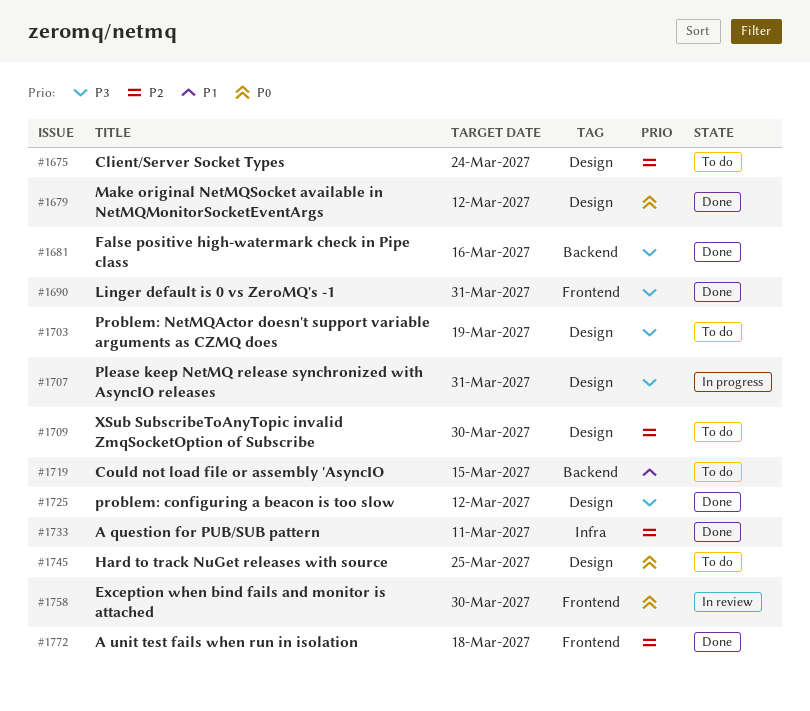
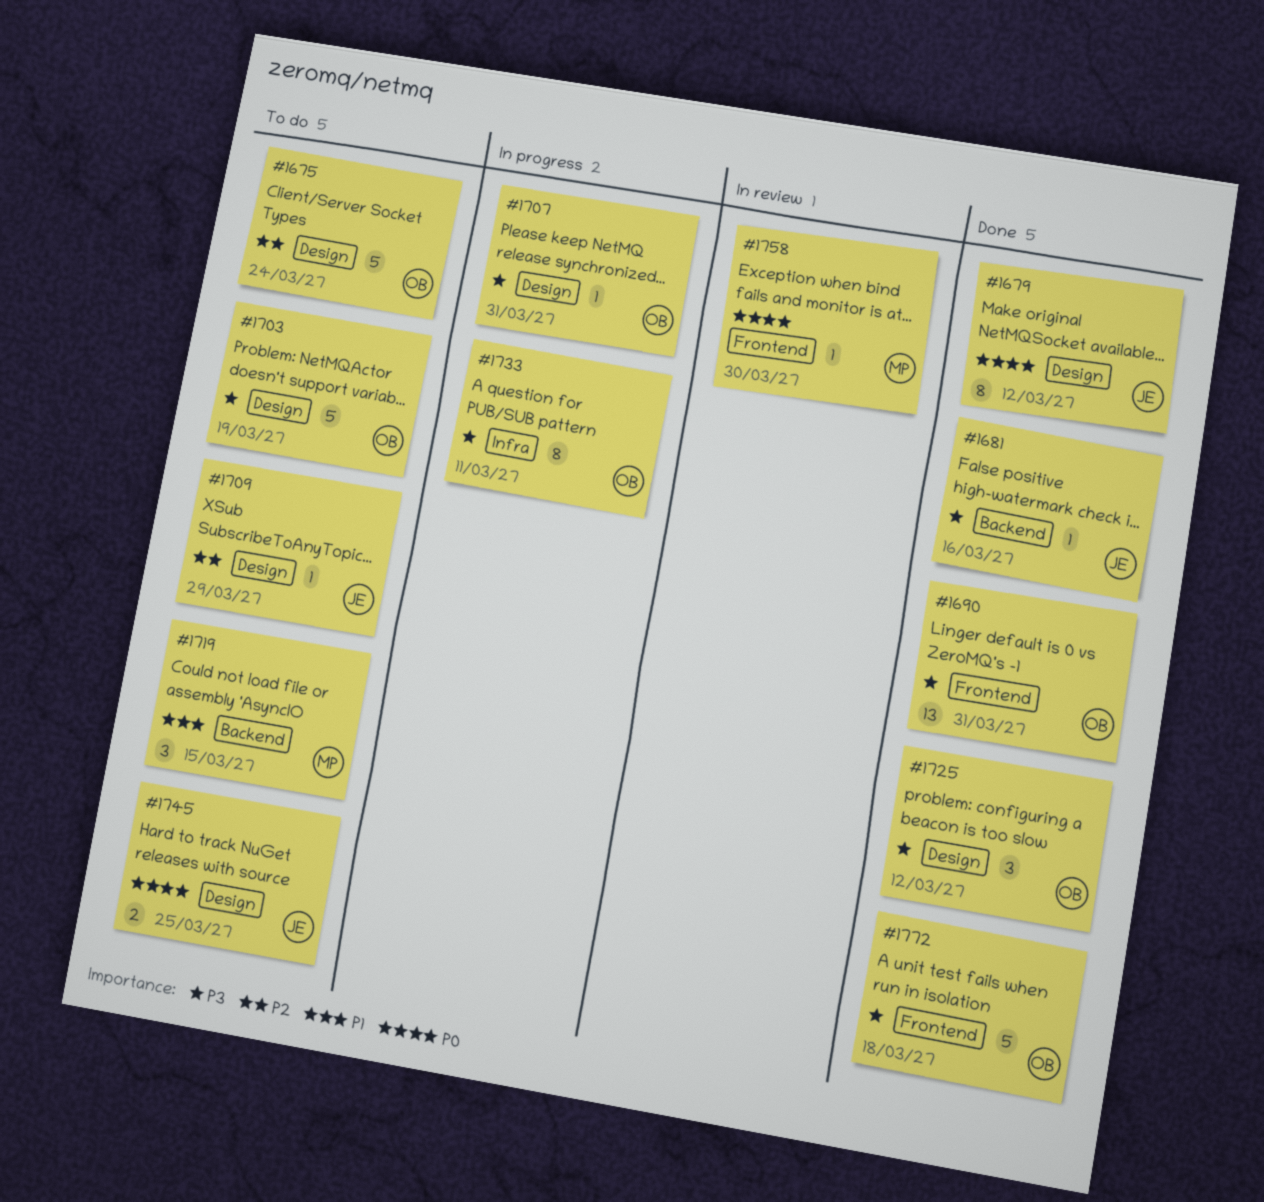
#1709, due: Mar 30 -> Mar 29
#1733, status: Done -> In progress
#1733, priority: P2 -> P3
#1772, priority: P2 -> P3

